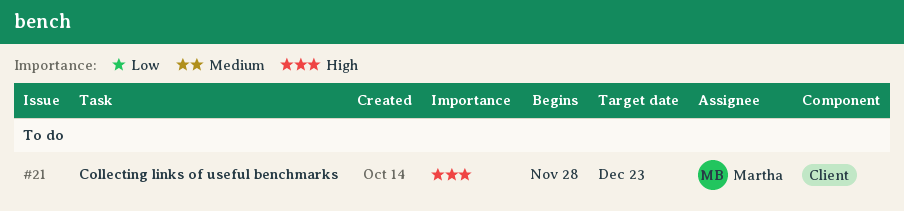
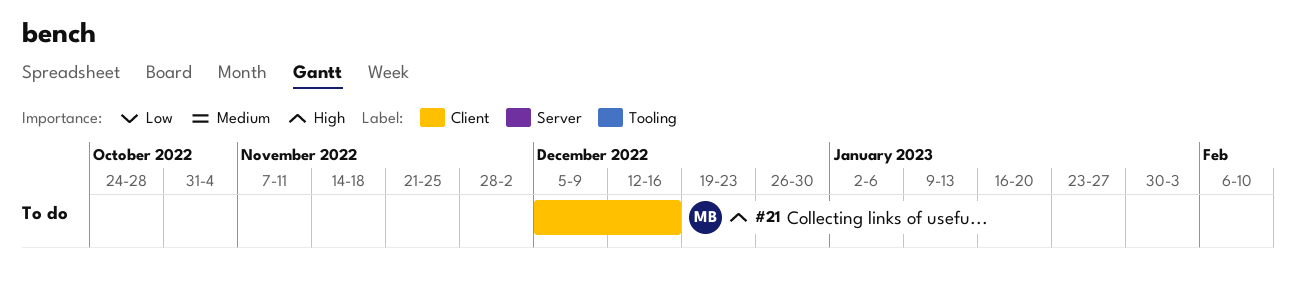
#21, start: Nov 28 -> Dec 5
#21, due: Dec 23 -> Dec 16

